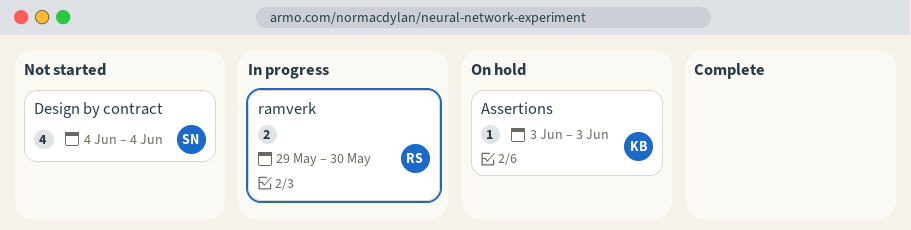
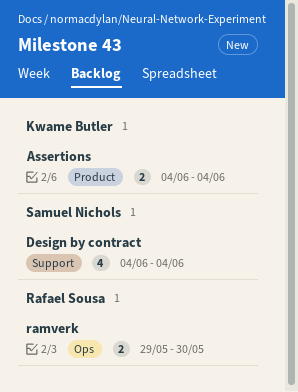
Assertions, estimate: 1 -> 2
Assertions, start: Jun 3 -> Jun 4
Assertions, due: Jun 3 -> Jun 4

